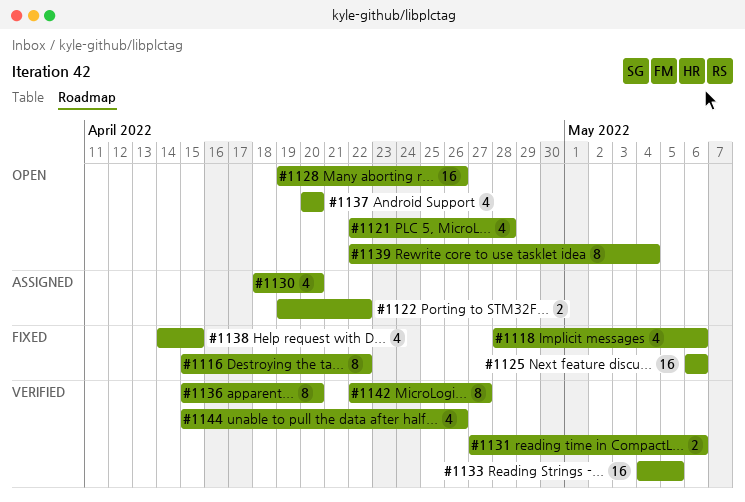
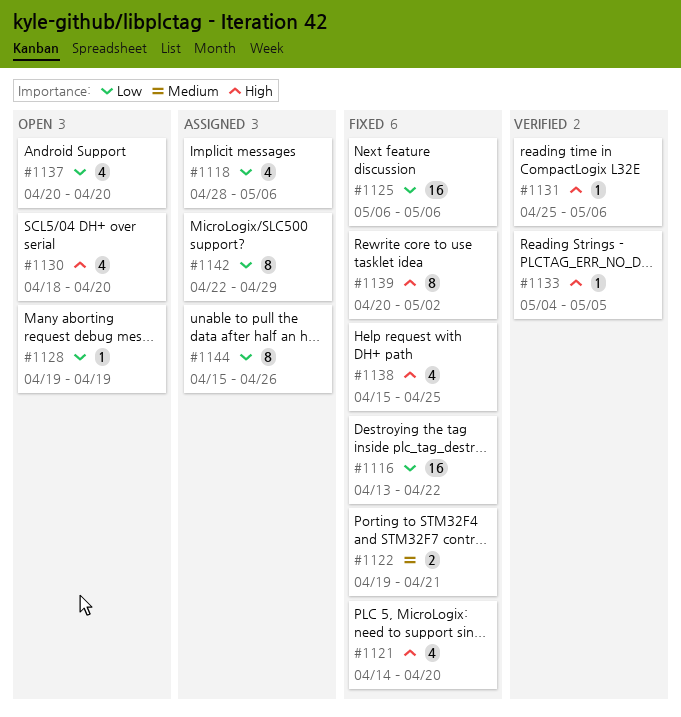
#1116, estimate: 8 -> 16
#1116, start: Apr 15 -> Apr 13
#1118, status: Fixed -> Assigned
#1121, status: Open -> Fixed
#1121, start: Apr 22 -> Apr 14
#1121, due: Apr 28 -> Apr 20
#1122, status: Assigned -> Fixed
#1122, due: Apr 22 -> Apr 21
#1128, estimate: 16 -> 1
#1128, due: Apr 26 -> Apr 19
#1130, status: Assigned -> Open
#1131, estimate: 2 -> 1
#1131, start: Apr 27 -> Apr 25
#1133, estimate: 16 -> 1
#1136: present -> none
#1138, start: Apr 14 -> Apr 15
#1138, due: Apr 15 -> Apr 25
#1139, status: Open -> Fixed
#1139, start: Apr 22 -> Apr 20
#1139, due: May 4 -> May 2
#1142, status: Verified -> Assigned
#1142, due: Apr 27 -> Apr 29
#1144, status: Verified -> Assigned
#1144, estimate: 4 -> 8

